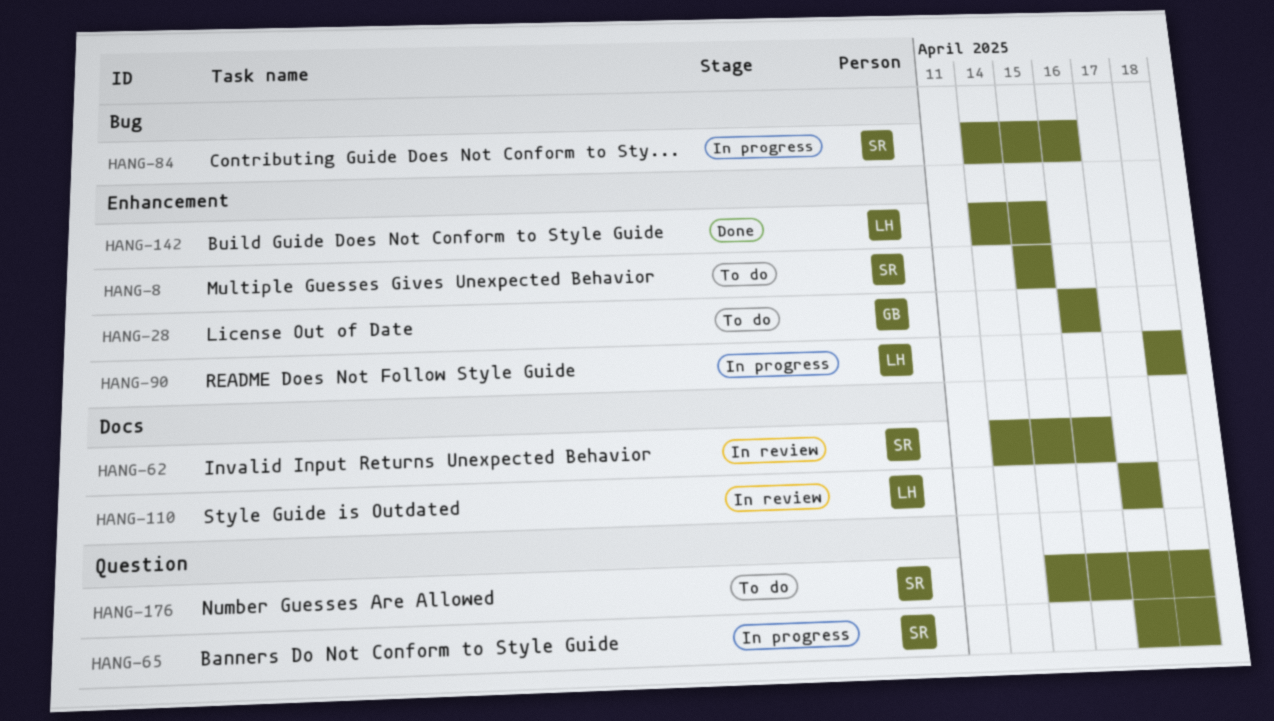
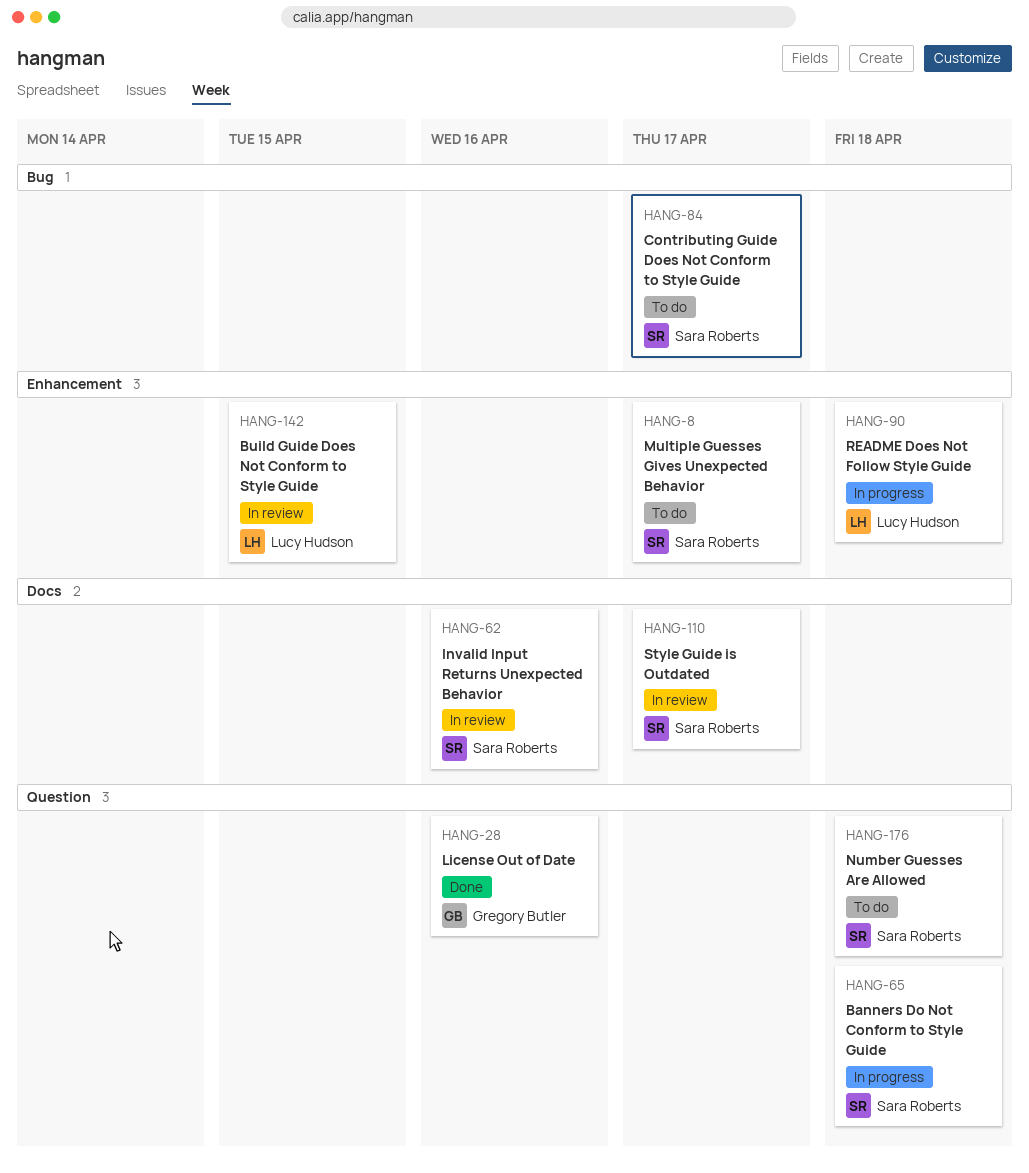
HANG-8, due: Apr 15 -> Apr 17
HANG-28, status: To do -> Done
HANG-28, label: Enhancement -> Question
HANG-84, status: In progress -> To do
HANG-84, due: Apr 16 -> Apr 17
HANG-110, owner: Lucy Hudson -> Sara Roberts
HANG-142, status: Done -> In review

